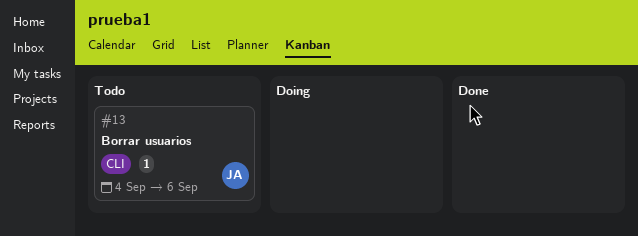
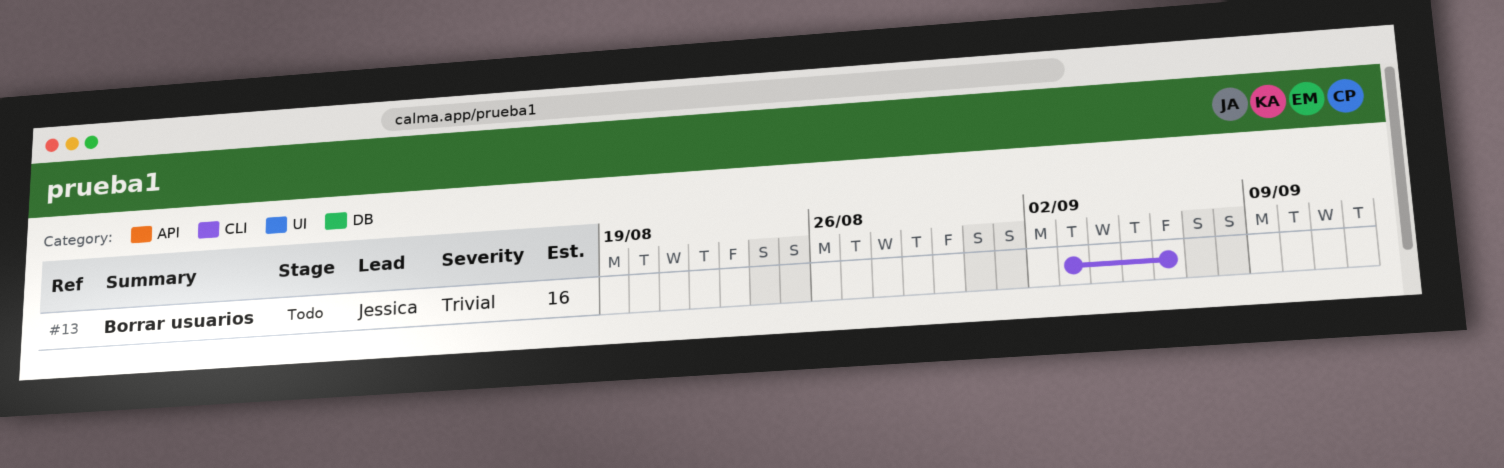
#13, estimate: 1 -> 16
#13, start: Sep 4 -> Sep 3

